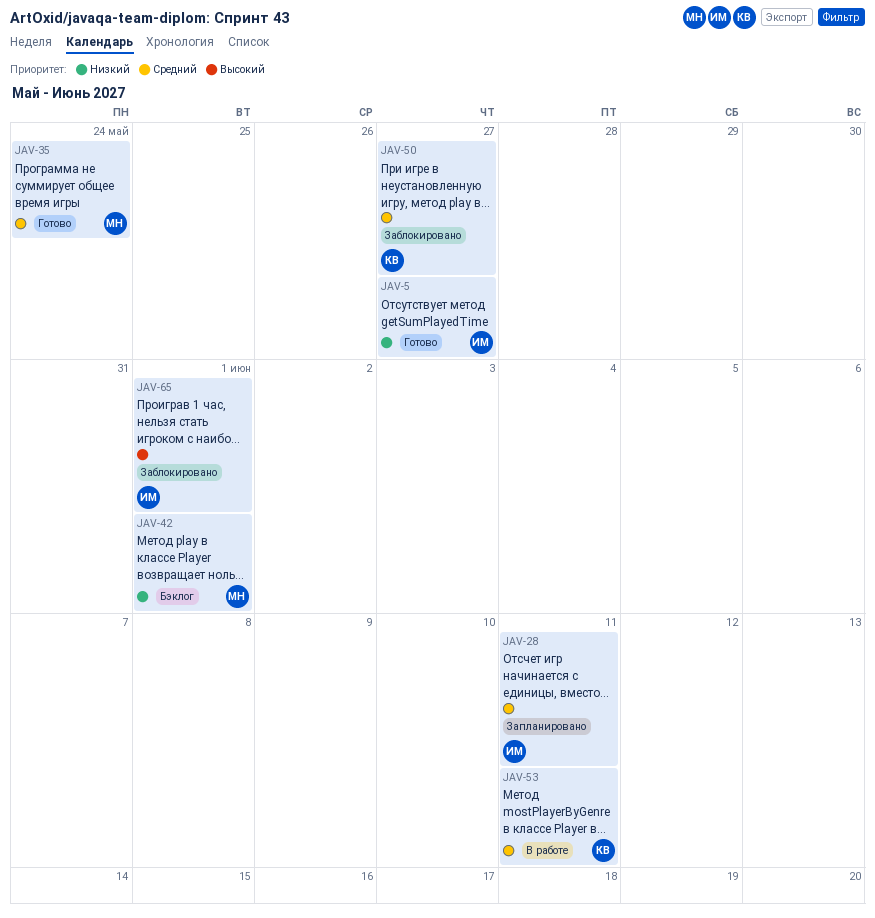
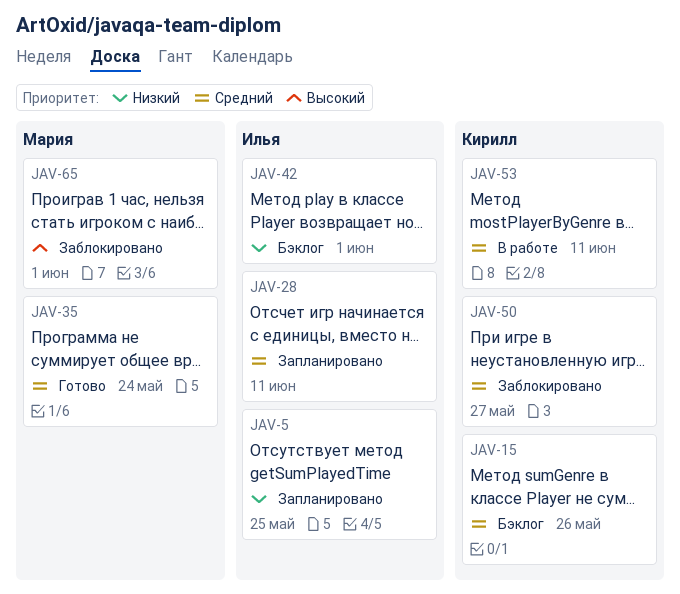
JAV-5, status: Готово -> Запланировано
JAV-5, due: May 27 -> May 25
JAV-15: none -> present
JAV-42, owner: Мария -> Илья
JAV-65, owner: Илья -> Мария

